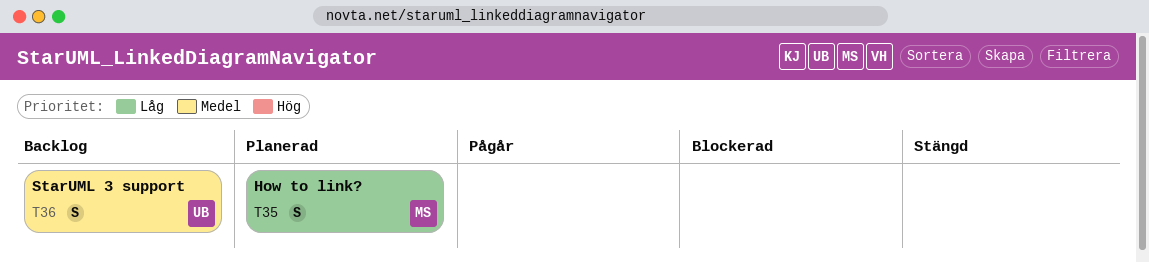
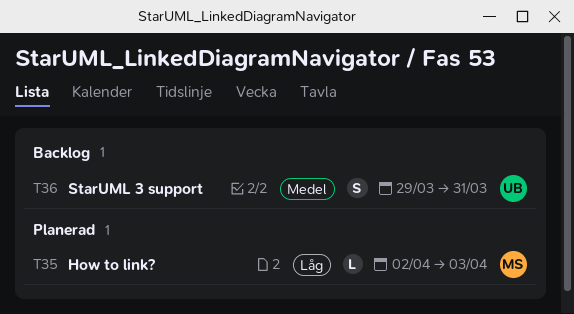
T35, estimate: S -> L

